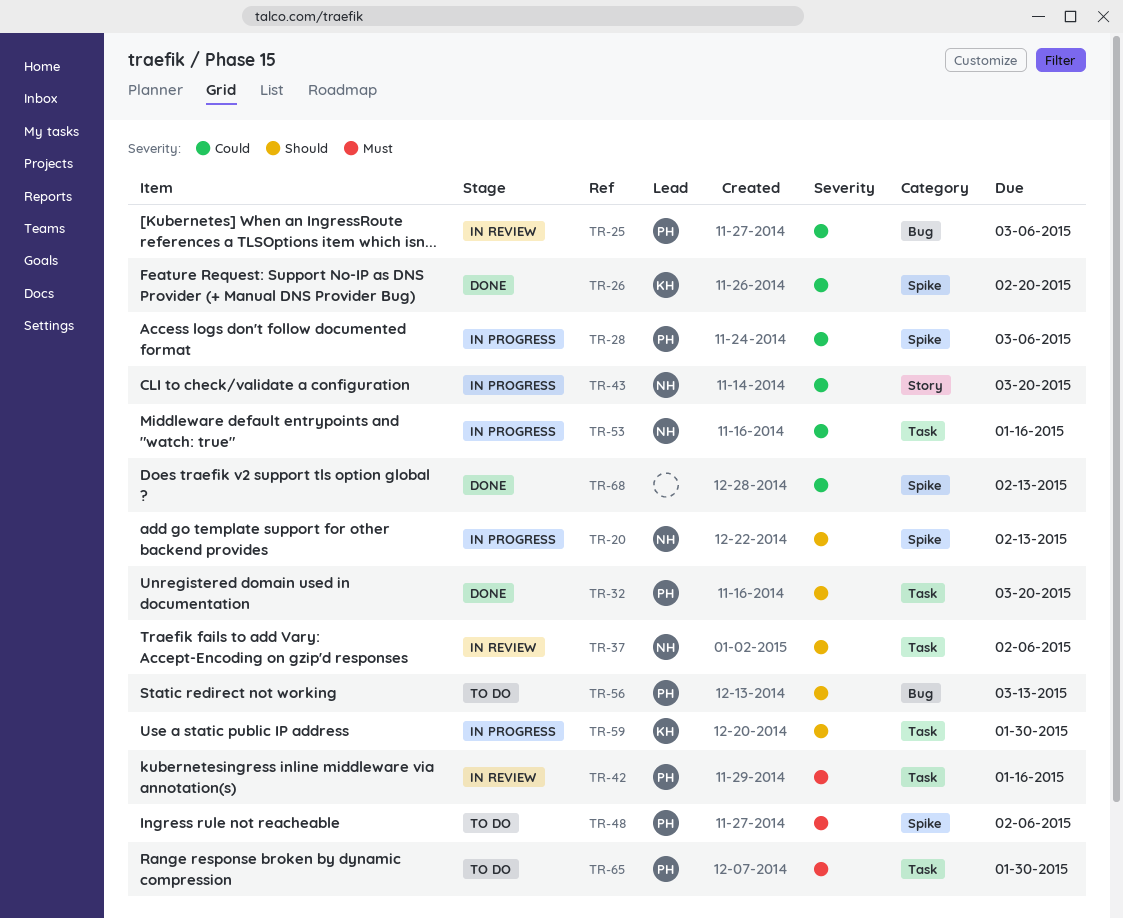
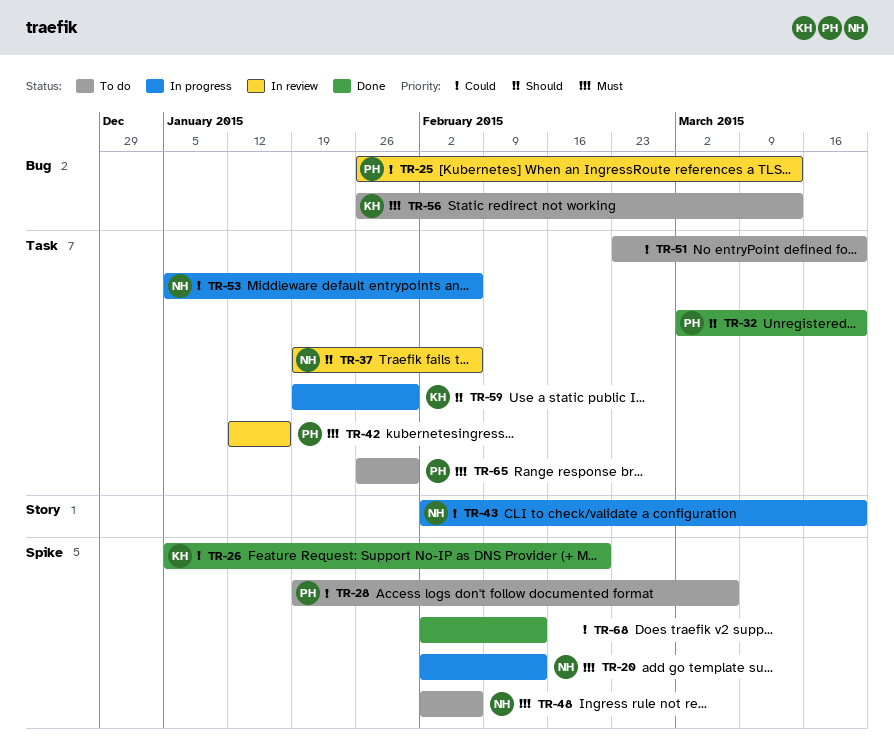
TR-20, priority: Should -> Must
TR-25, due: Mar 6 -> Mar 13
TR-28, status: In progress -> To do
TR-48, owner: PH -> NH
TR-51: none -> present
TR-53, due: Jan 16 -> Feb 6
TR-56, owner: PH -> KH
TR-56, priority: Should -> Must

